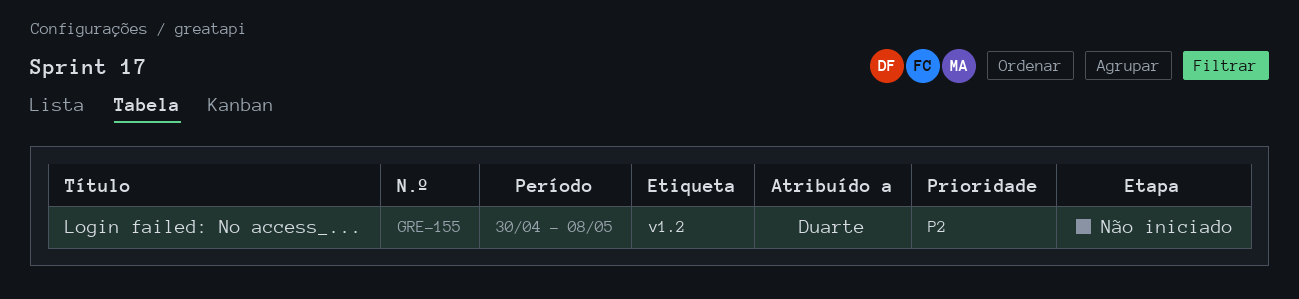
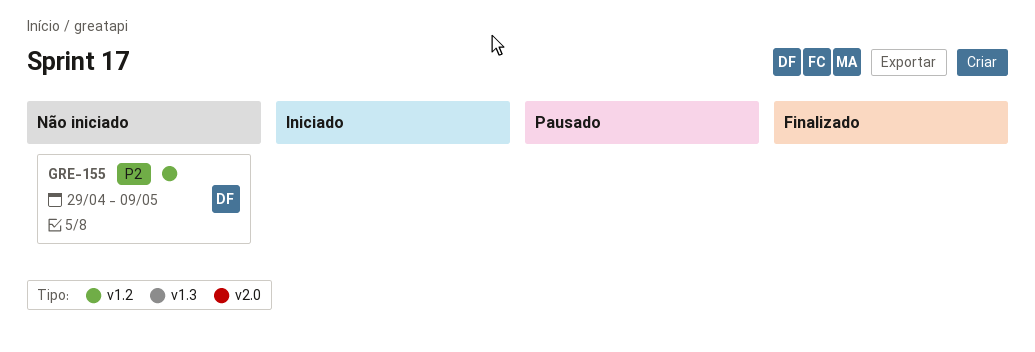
GRE-155, start: Apr 30 -> Apr 29
GRE-155, due: May 8 -> May 9

